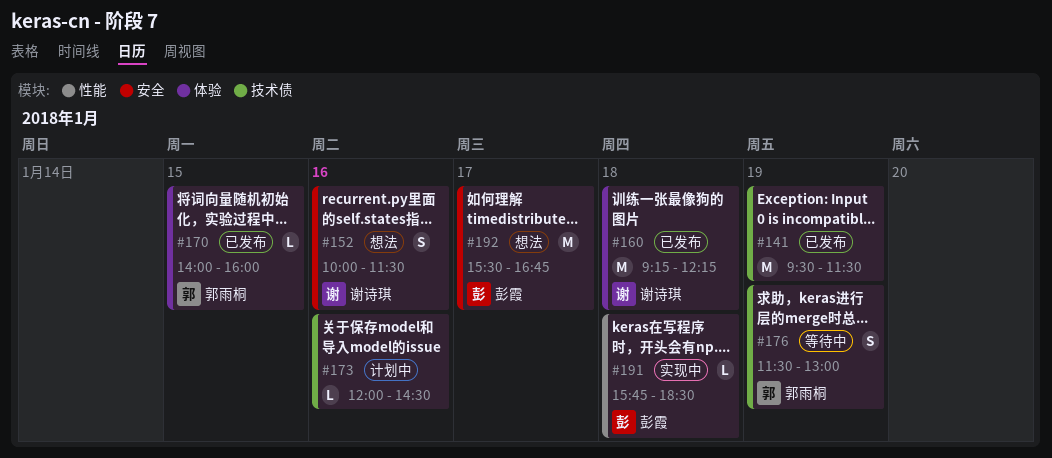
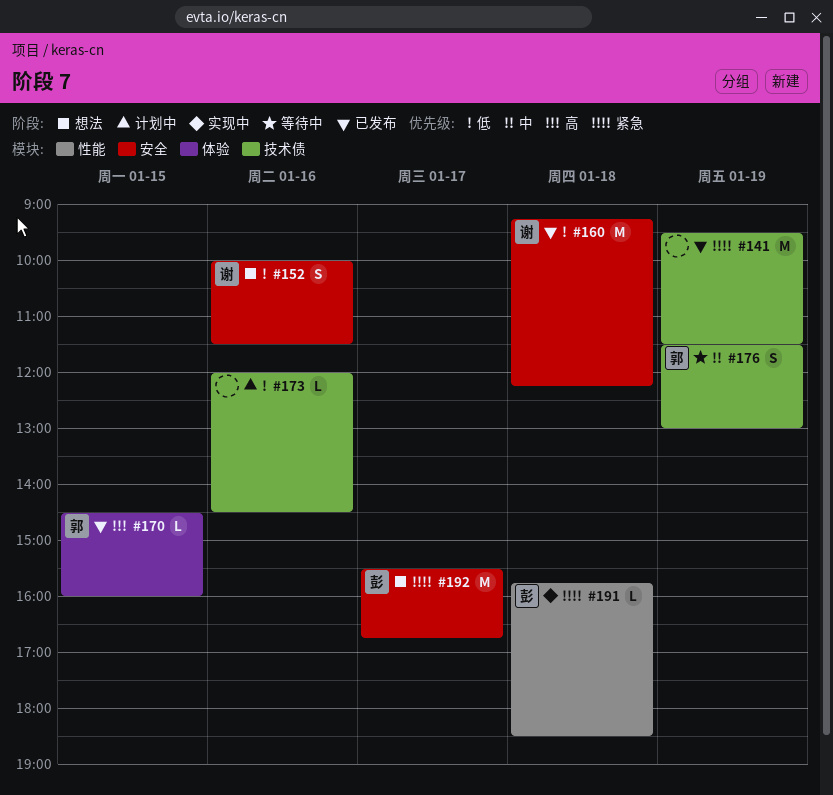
#160, label: 体验 -> 安全
#170, begins: 14:00 -> 14:30

